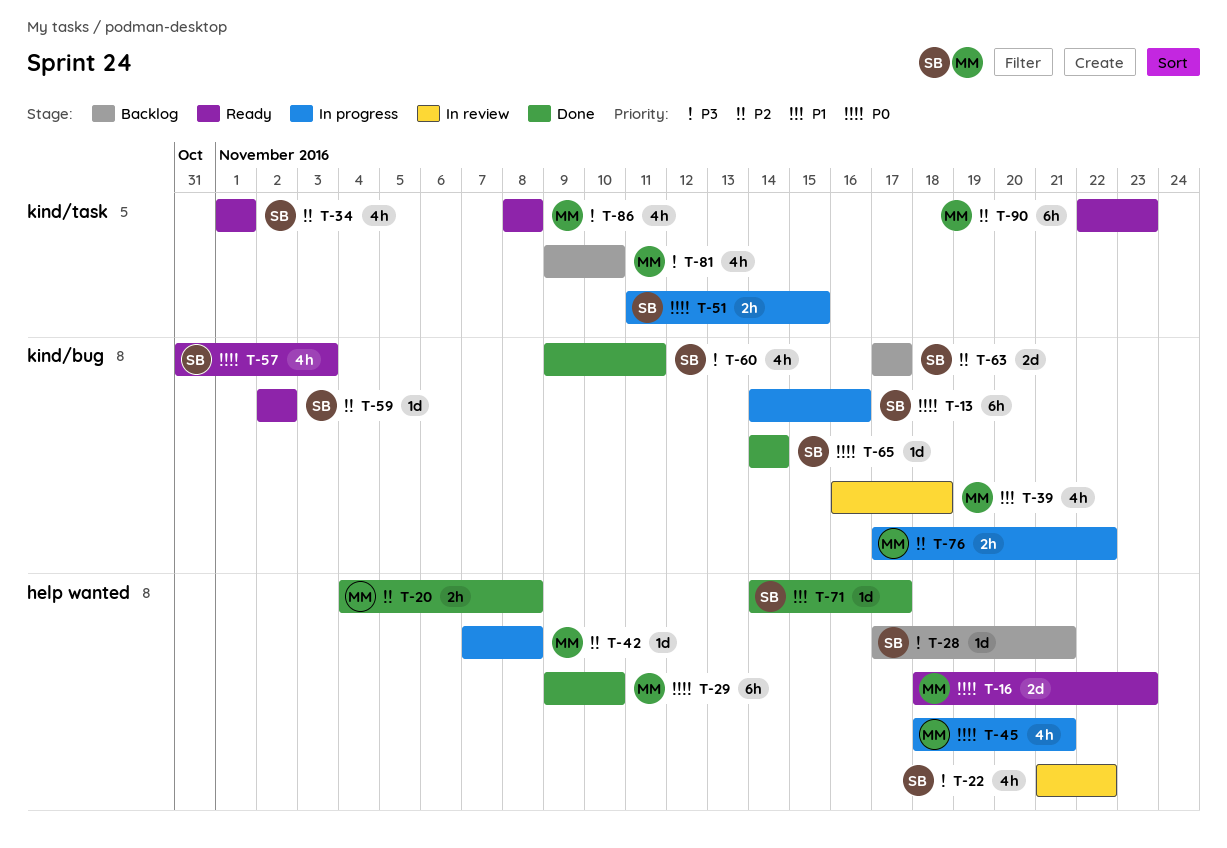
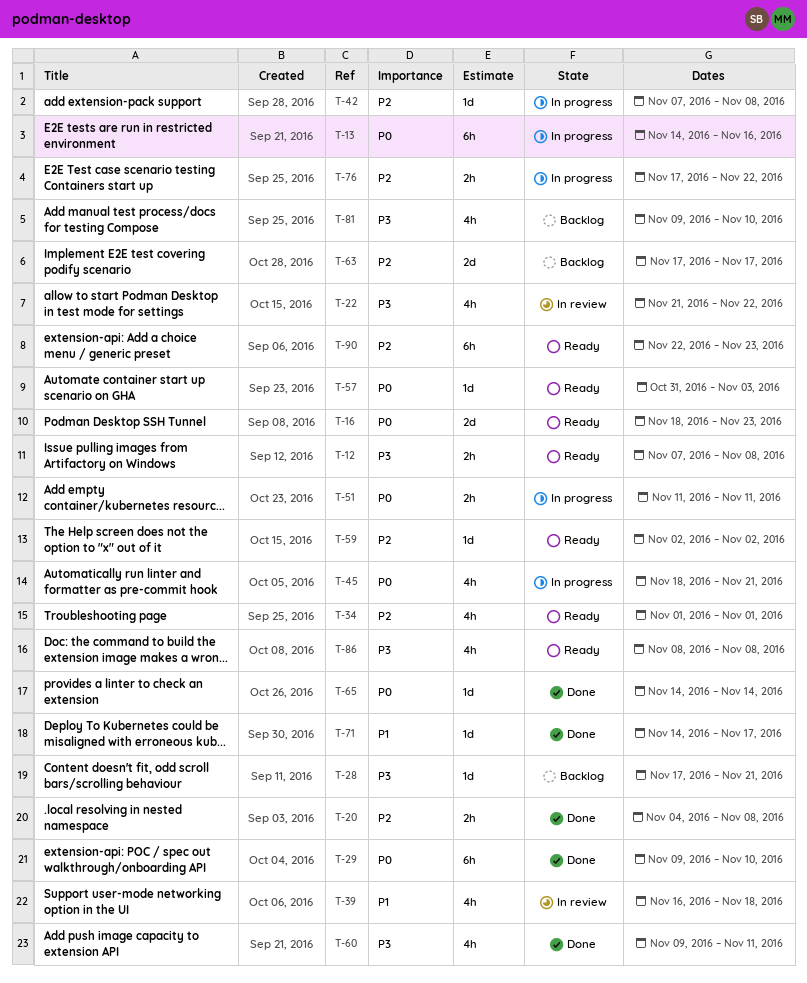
T-12: none -> present
T-51, due: Nov 15 -> Nov 11
T-57, estimate: 4h -> 1d

